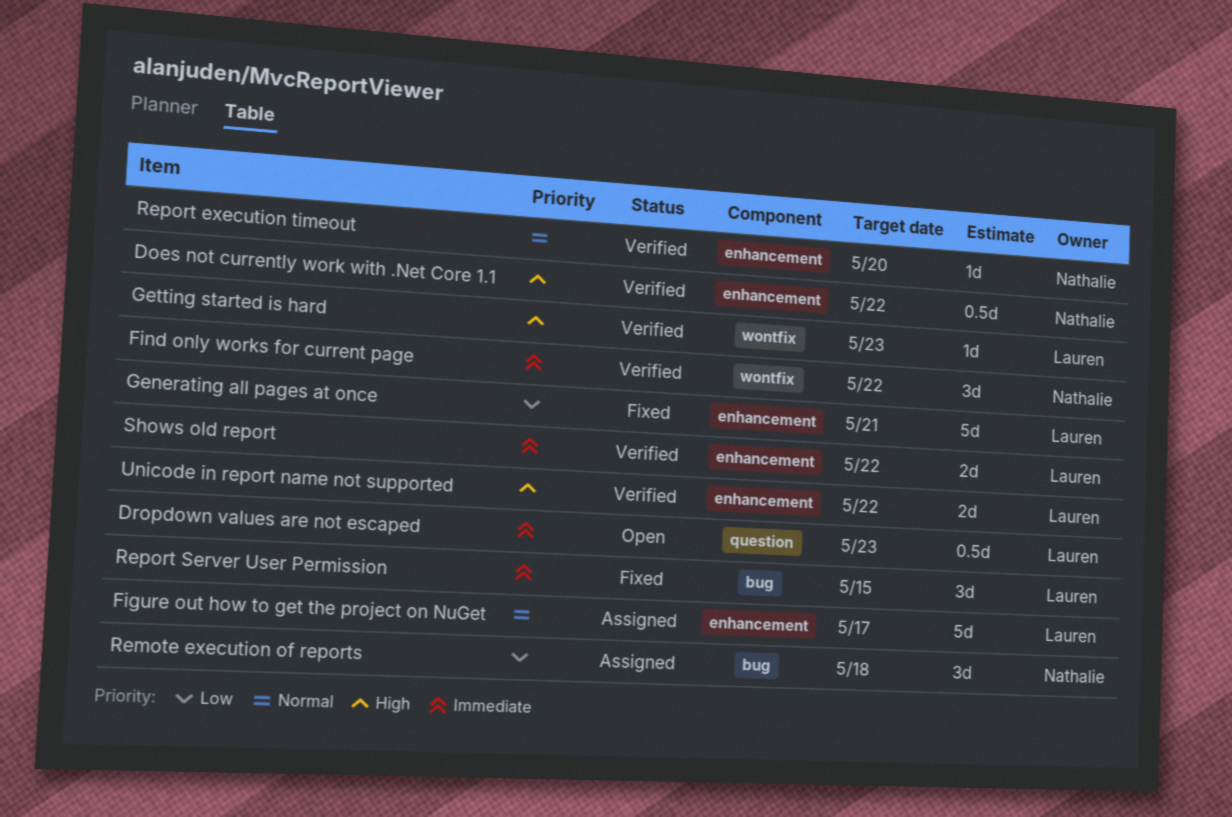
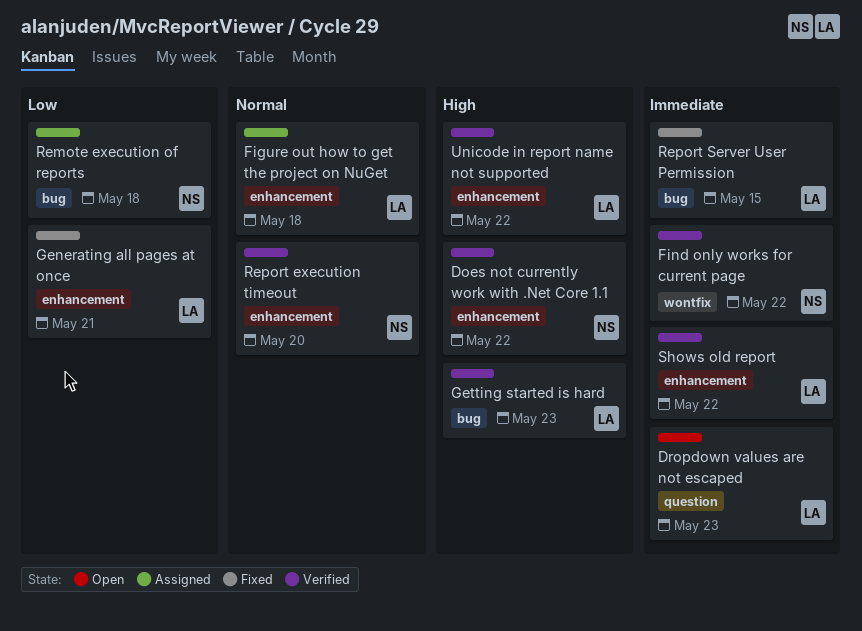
Figure out how to get the project on NuGet, due: May 17 -> May 18
Getting started is hard, label: wontfix -> bug

